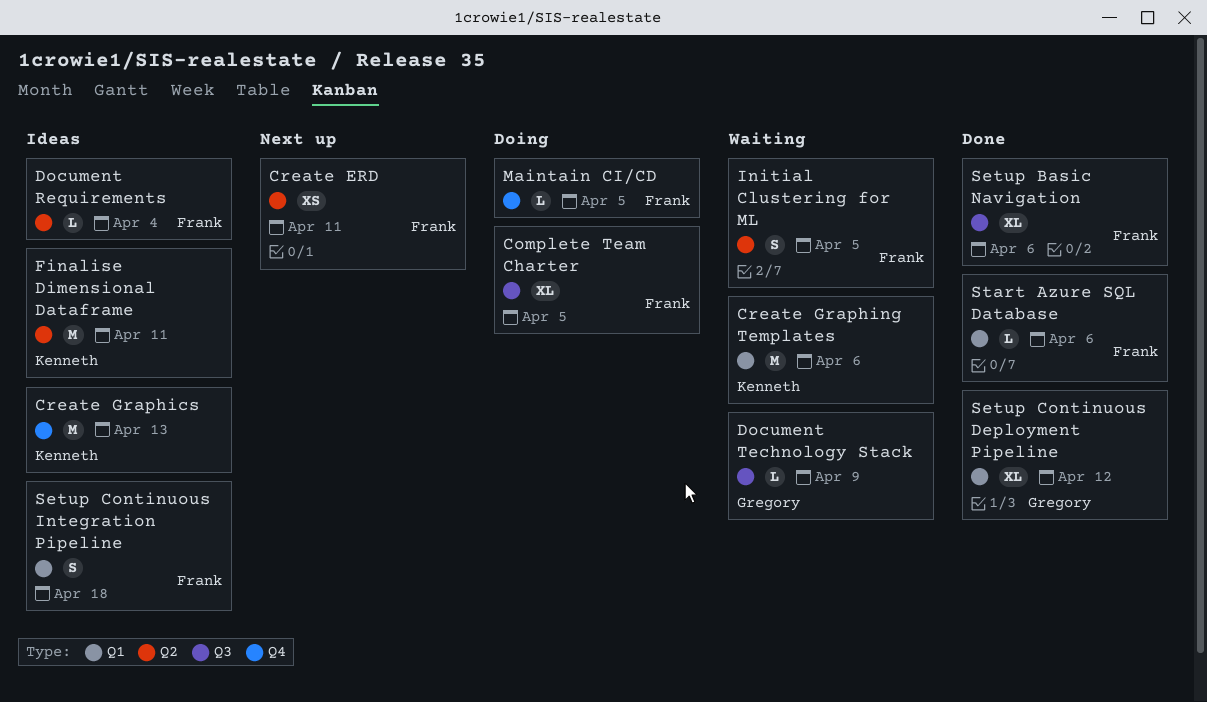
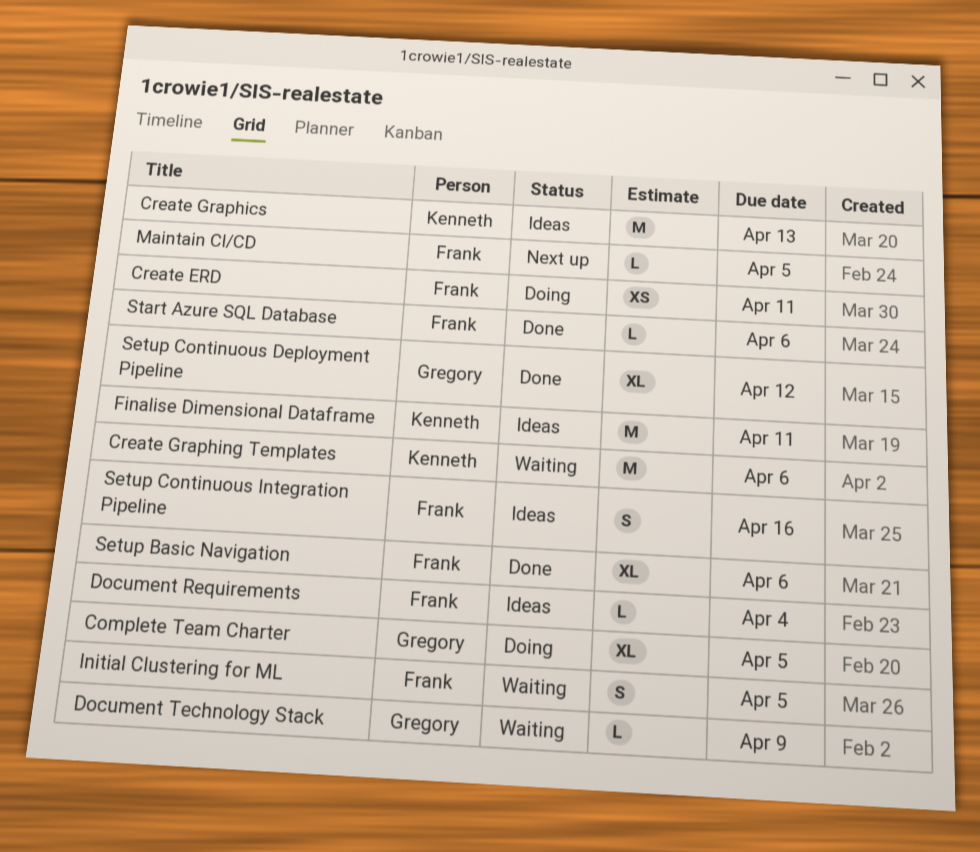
Complete Team Charter, owner: Frank -> Gregory
Create ERD, status: Next up -> Doing
Maintain CI/CD, status: Doing -> Next up
Setup Continuous Integration Pipeline, due: Apr 18 -> Apr 16

